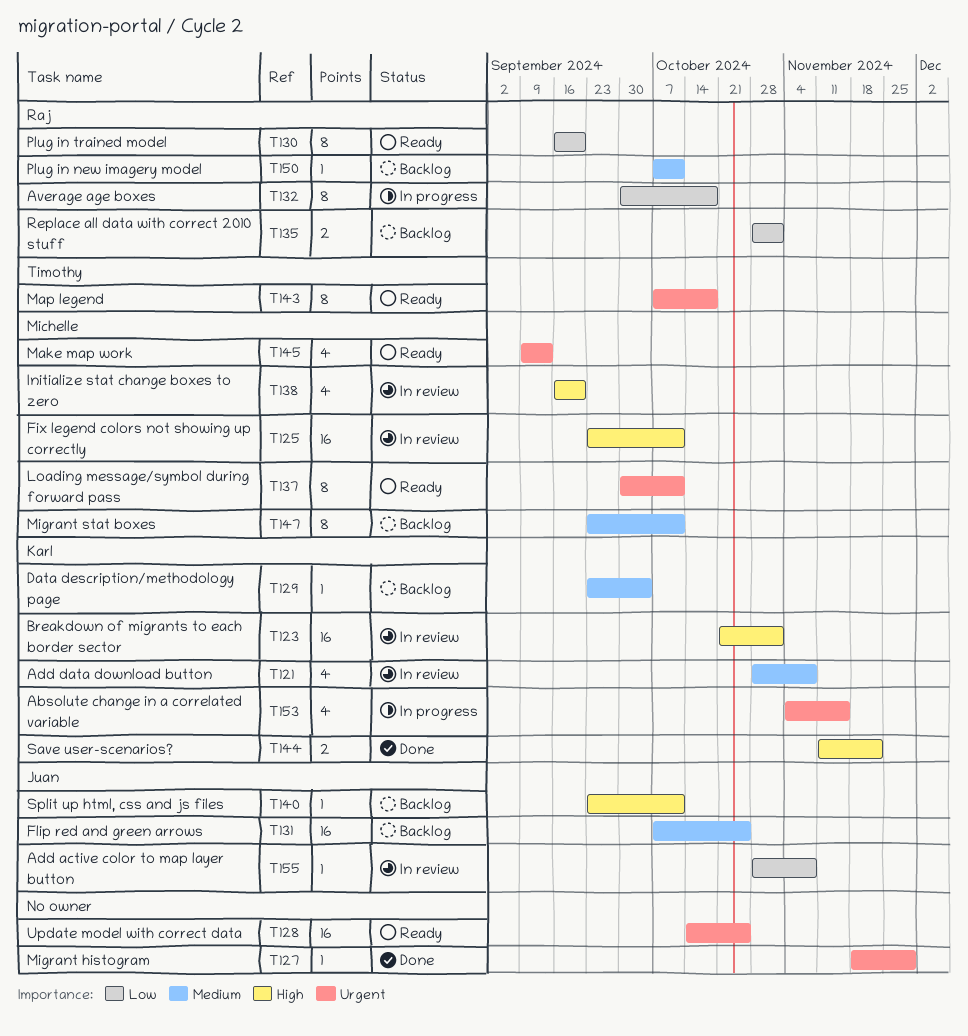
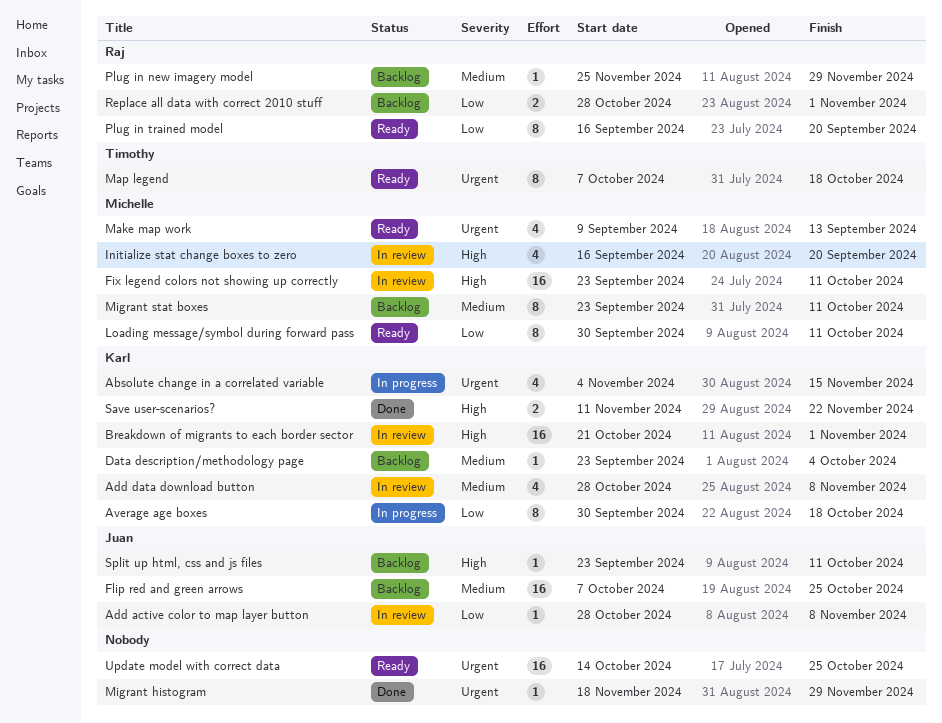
Average age boxes, owner: Raj -> Karl
Loading message/symbol during forward pass, priority: Urgent -> Low
Plug in new imagery model, start: Oct 7 -> Nov 25
Plug in new imagery model, due: Oct 11 -> Nov 29

